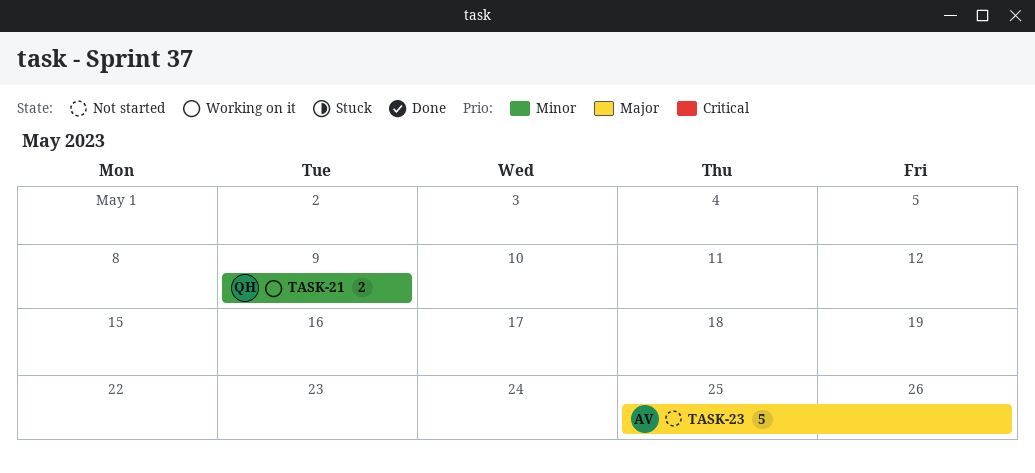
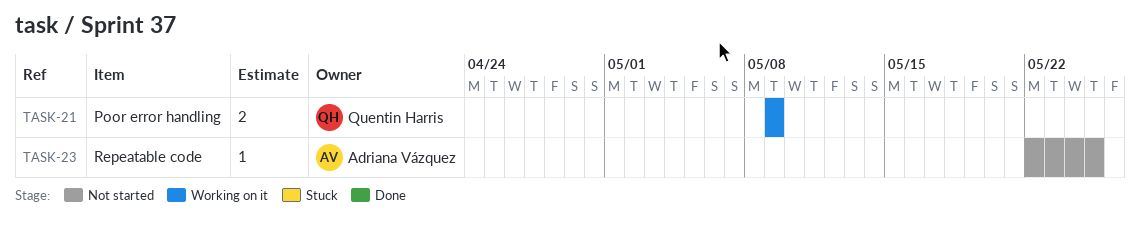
TASK-23, estimate: 5 -> 1
TASK-23, start: May 25 -> May 22
TASK-23, due: May 26 -> May 25

